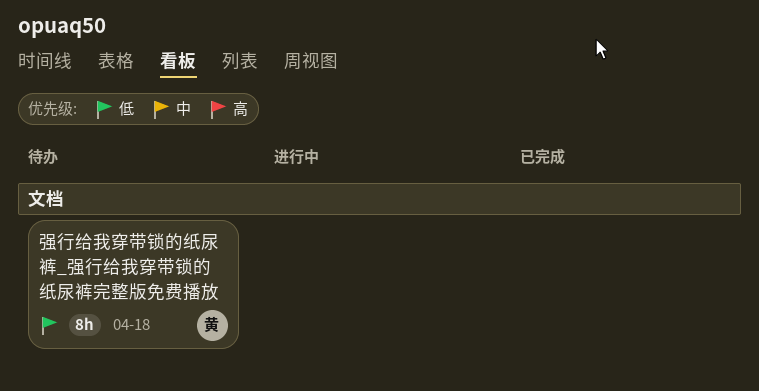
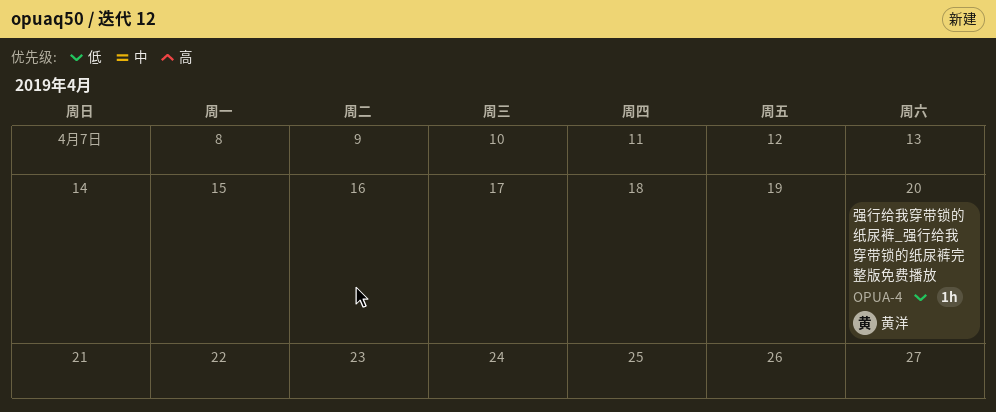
强行给我穿带锁的纸尿裤_强行给我穿带锁的纸尿裤完整版免费播放, estimate: 8h -> 1h
强行给我穿带锁的纸尿裤_强行给我穿带锁的纸尿裤完整版免费播放, due: Apr 18 -> Apr 20

